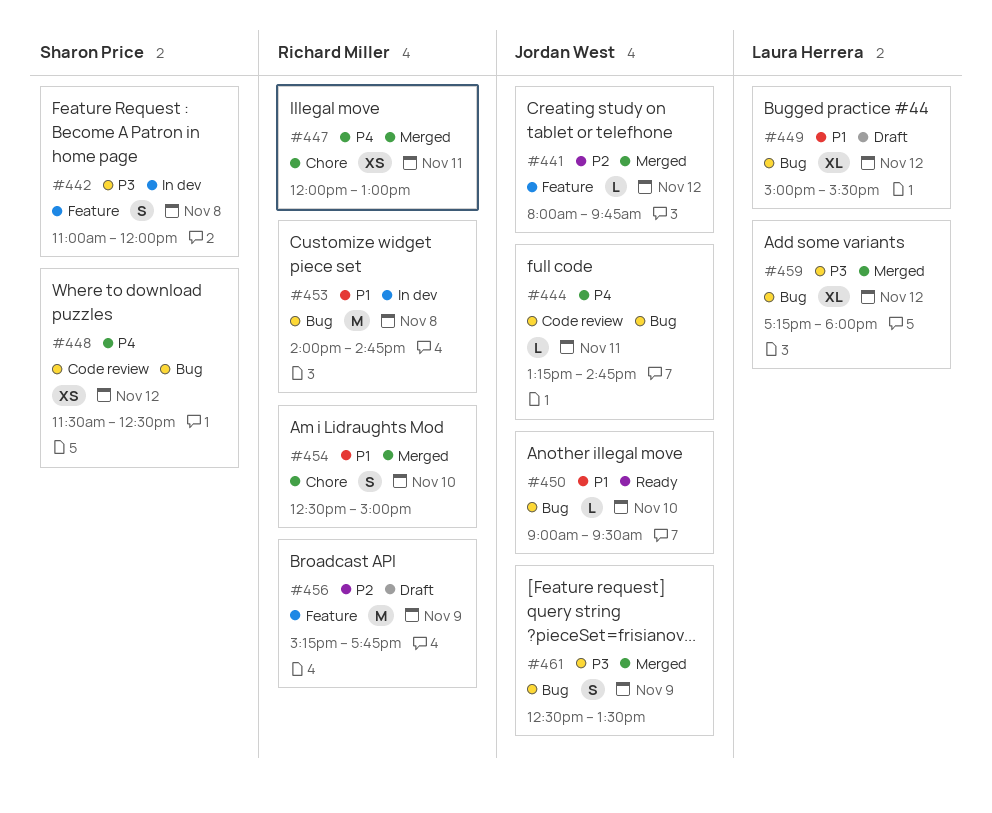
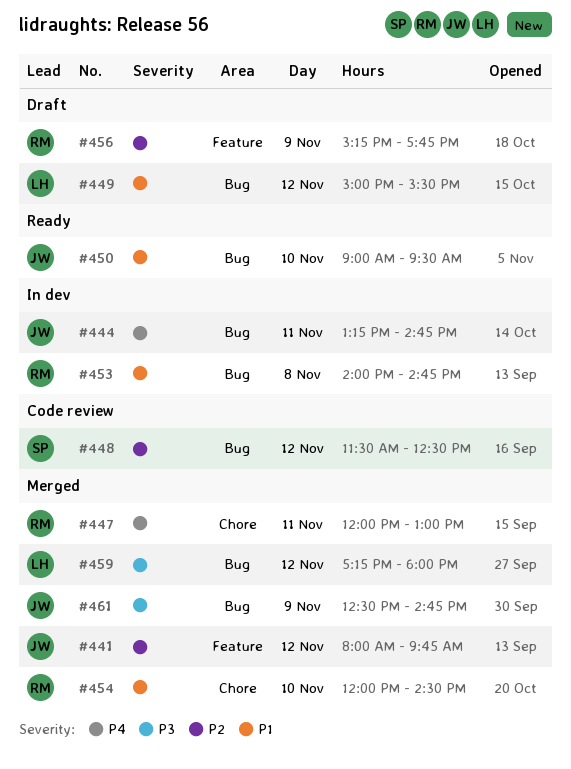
#442: present -> none
#444, status: Code review -> In dev
#448, priority: P4 -> P2
#454, begins: 12:30 -> 12:00
#454, ends: 15:00 -> 14:30
#461, ends: 13:30 -> 14:45

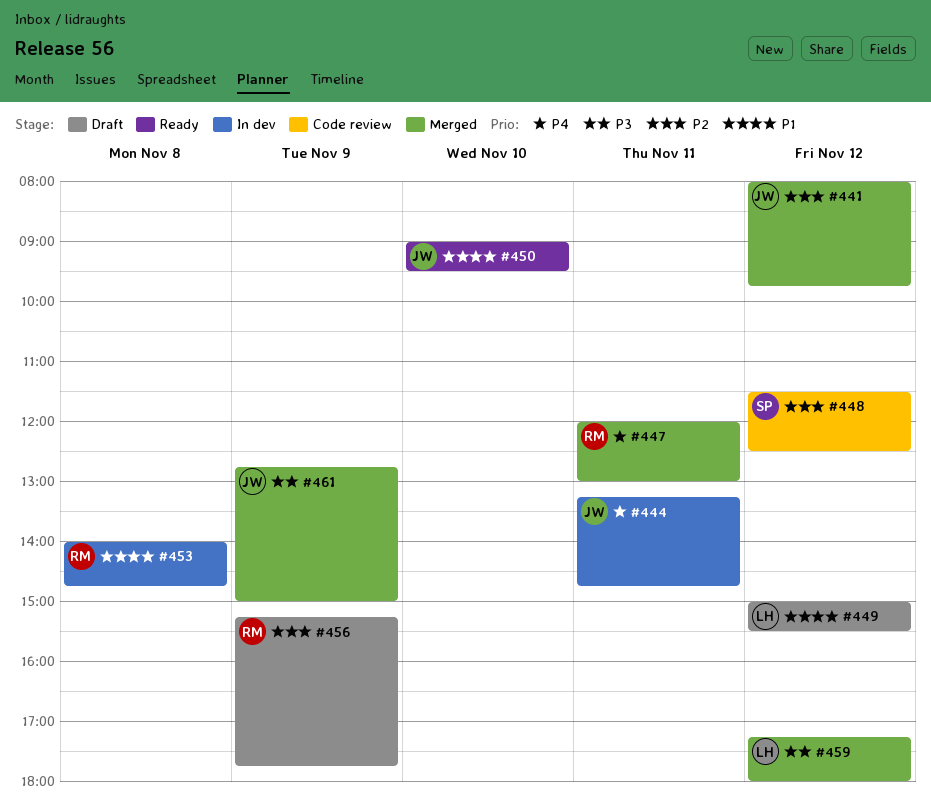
#454: present -> none
#461, begins: 12:30 -> 12:45
#461, ends: 14:45 -> 15:00

